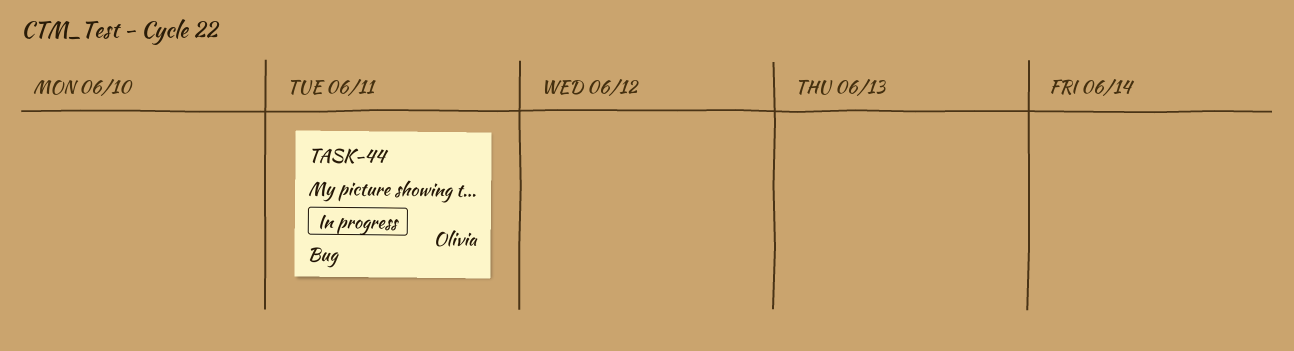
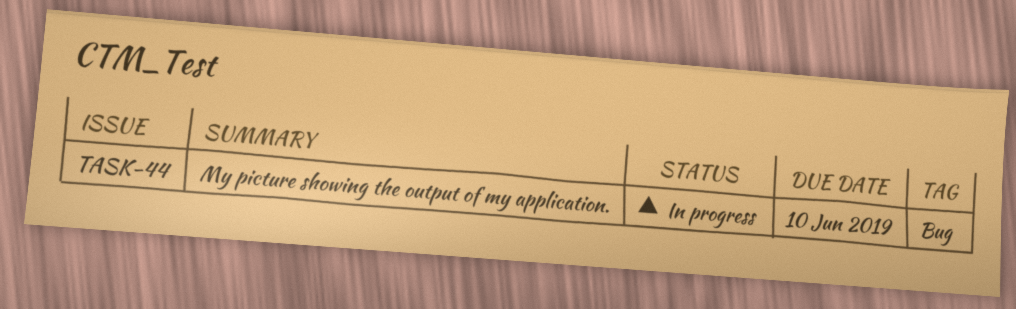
TASK-44, due: Jun 11 -> Jun 10

